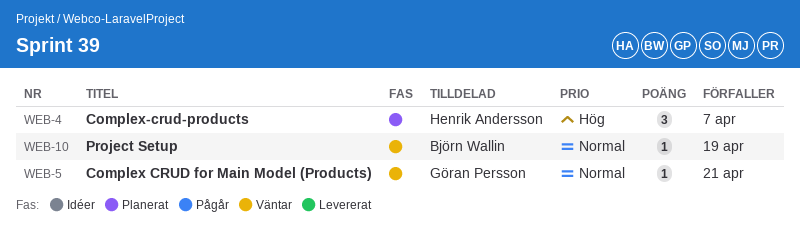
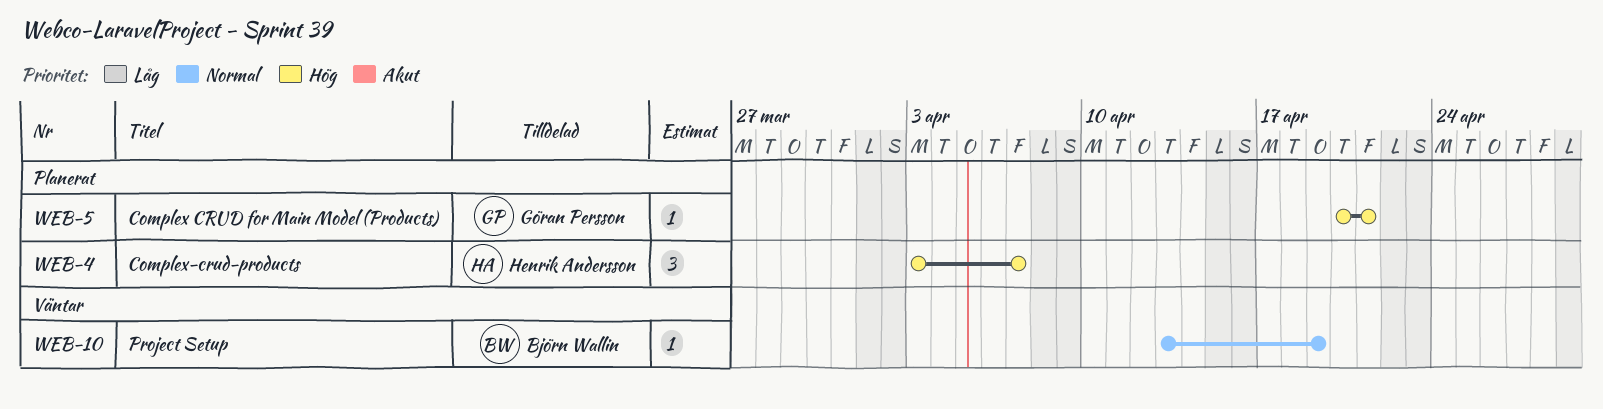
WEB-5, status: Väntar -> Planerat
WEB-5, priority: Normal -> Hög

